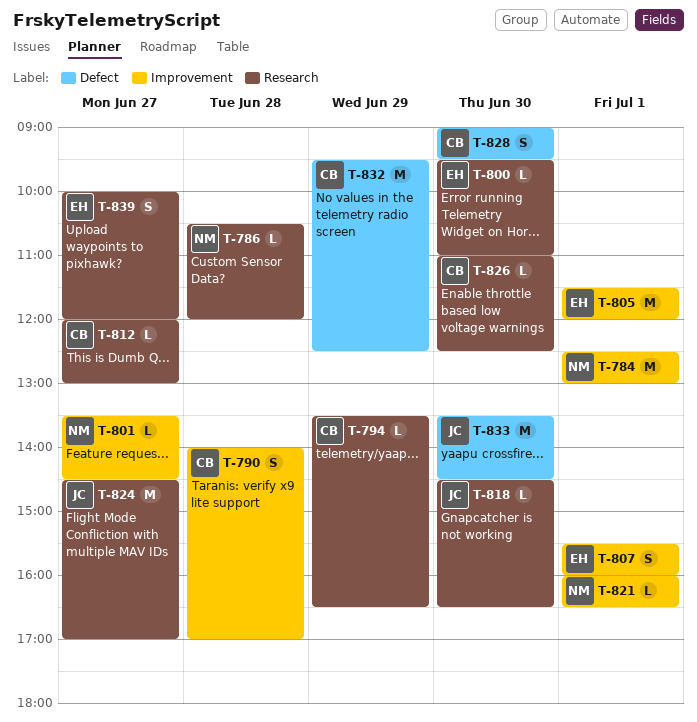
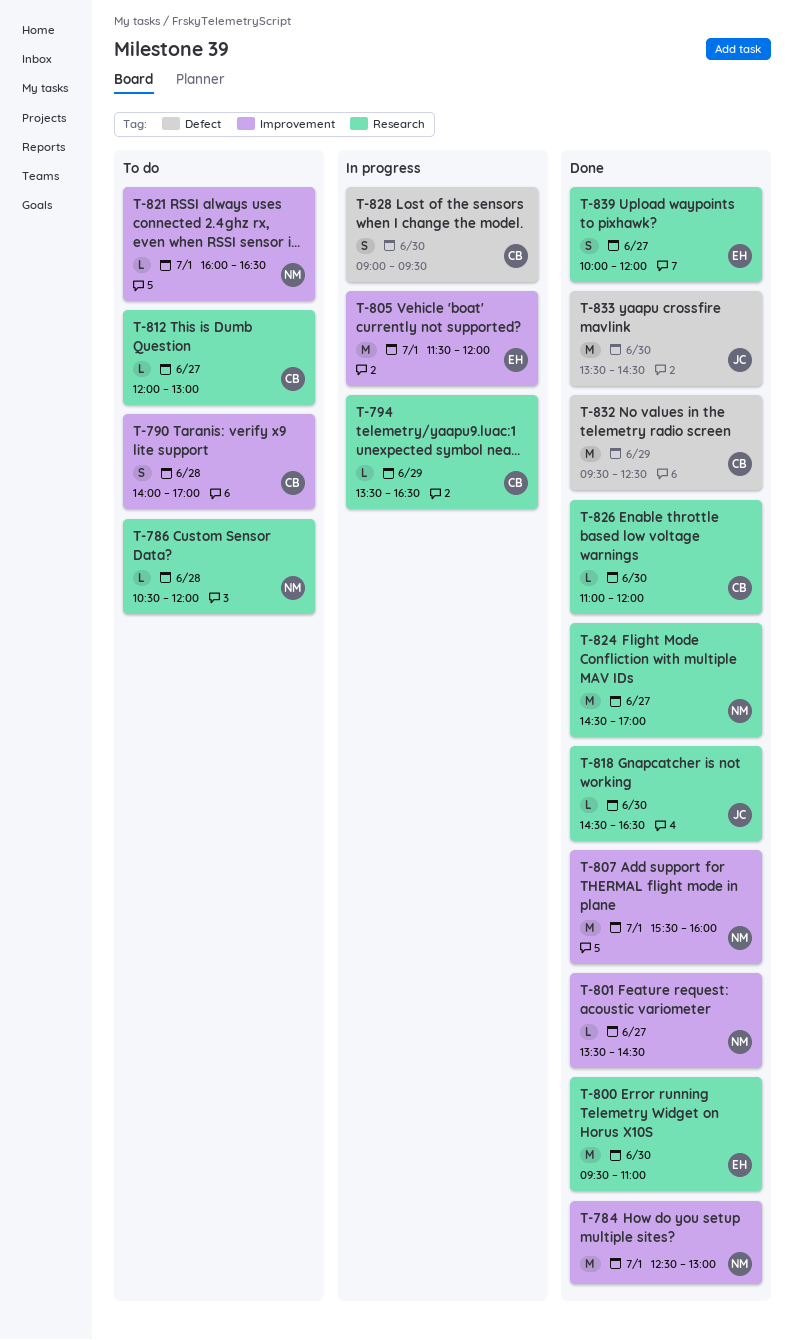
T-800, estimate: L -> M
T-807, owner: EH -> NM
T-807, estimate: S -> M
T-824, owner: JC -> NM
T-826, ends: 12:30 -> 12:00

